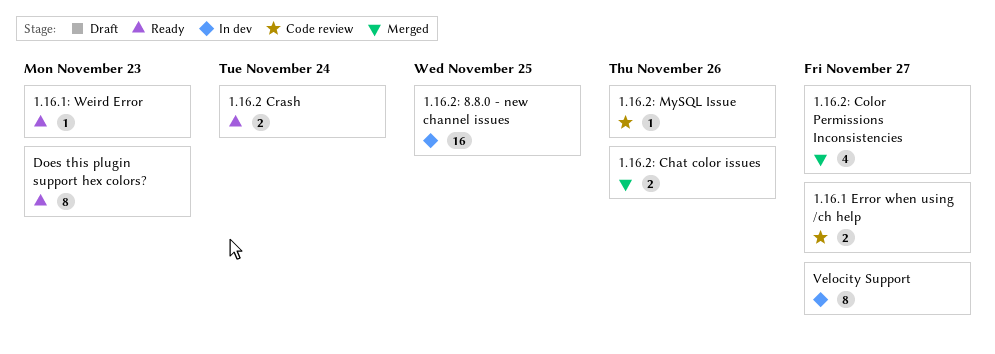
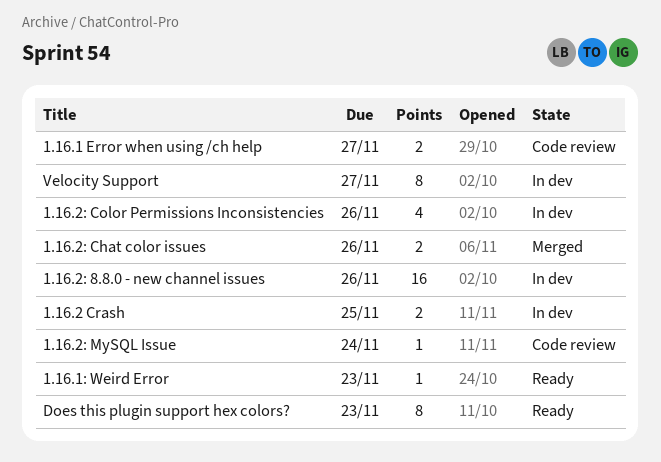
1.16.2 Crash, status: Ready -> In dev
1.16.2 Crash, due: Nov 24 -> Nov 25
1.16.2: 8.8.0 - new channel issues, due: Nov 25 -> Nov 26
1.16.2: Color Permissions Inconsistencies, status: Merged -> In dev
1.16.2: Color Permissions Inconsistencies, due: Nov 27 -> Nov 26
1.16.2: MySQL Issue, due: Nov 26 -> Nov 24

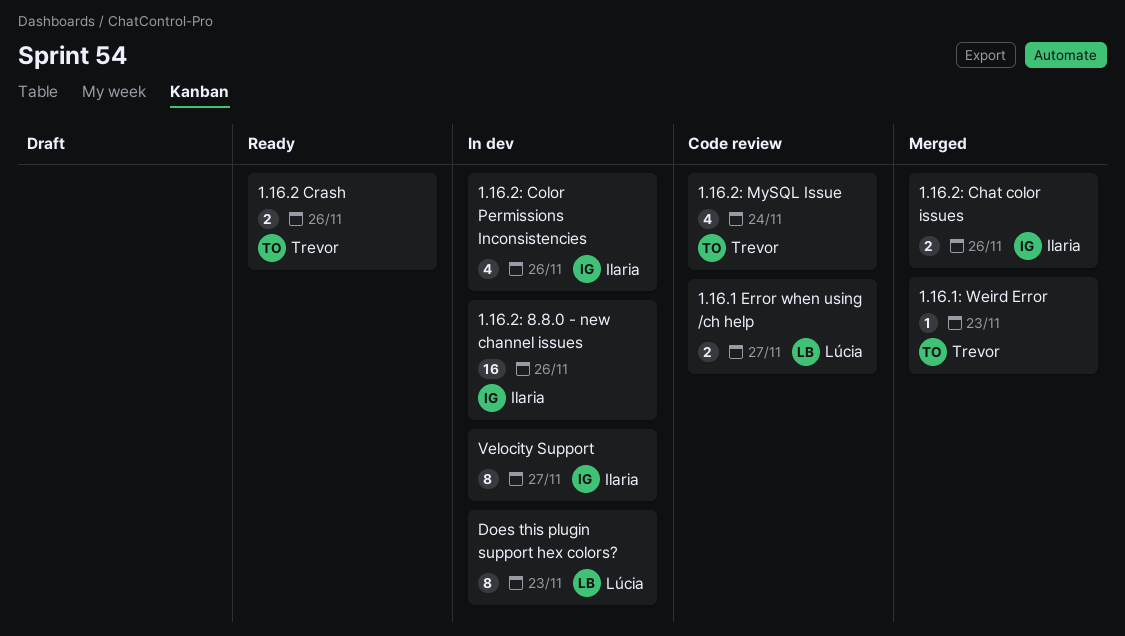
1.16.1: Weird Error, status: Ready -> Merged
1.16.2 Crash, status: In dev -> Ready
1.16.2 Crash, due: Nov 25 -> Nov 26
1.16.2: MySQL Issue, estimate: 1 -> 4
Does this plugin support hex colors?, status: Ready -> In dev

